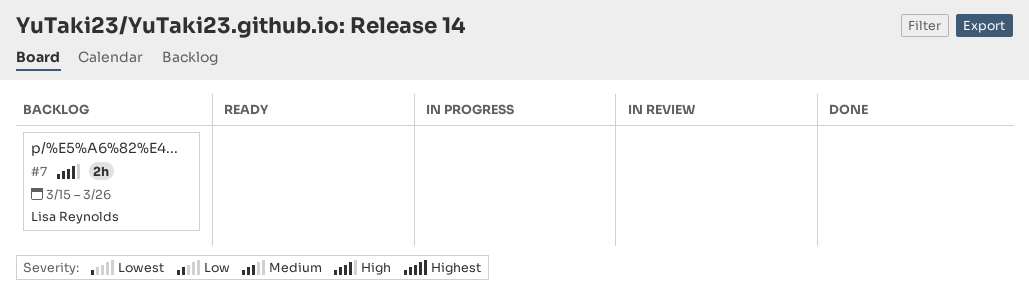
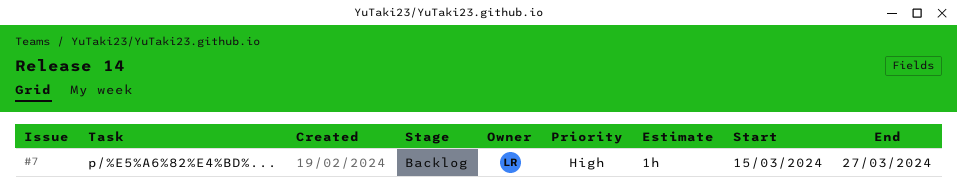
#7, estimate: 2h -> 1h
#7, due: Mar 26 -> Mar 27

